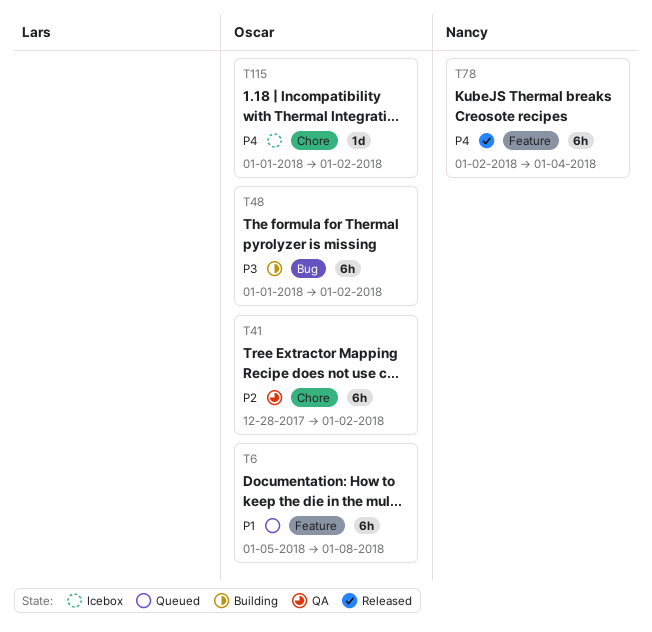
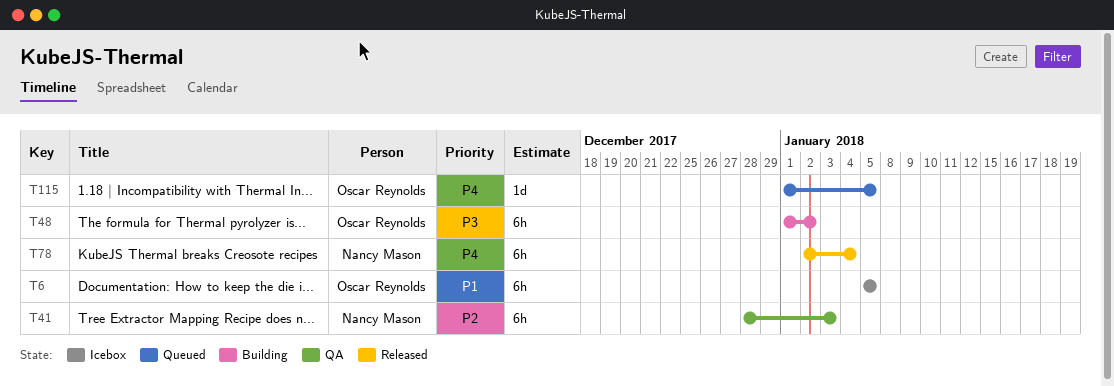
T6, status: Queued -> Icebox
T6, due: Jan 8 -> Jan 5
T41, owner: Oscar Reynolds -> Nancy Mason
T41, due: Jan 2 -> Jan 3
T115, status: Icebox -> Queued
T115, due: Jan 2 -> Jan 5

